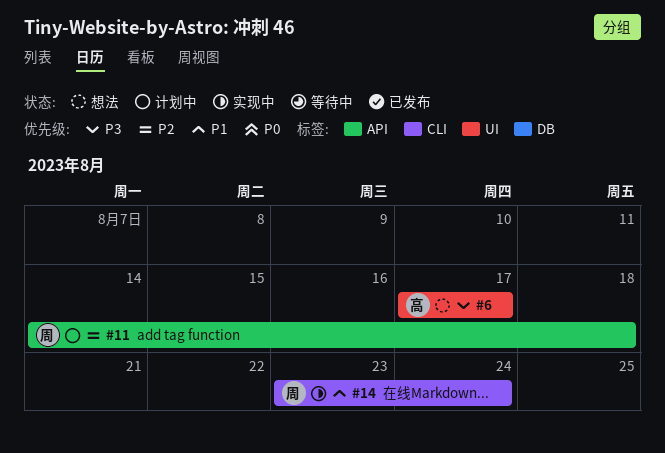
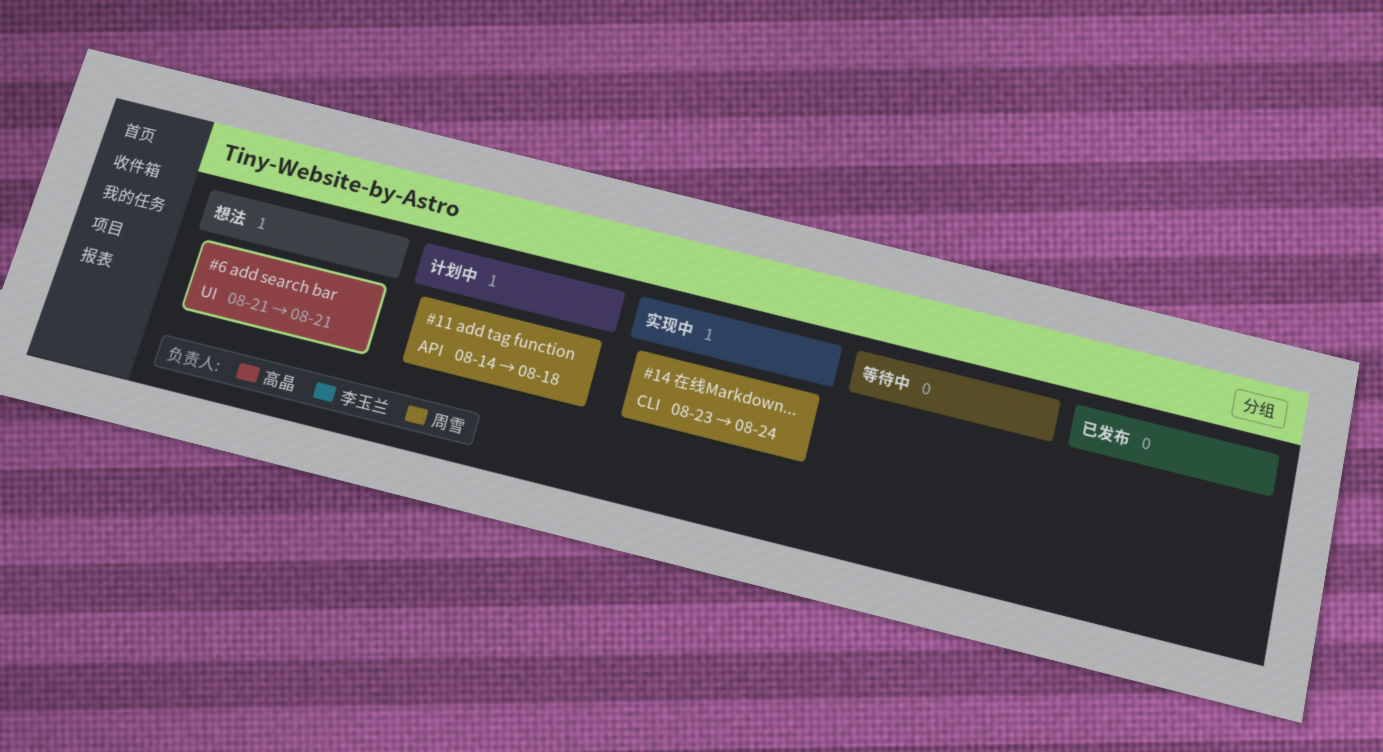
#6, start: Aug 17 -> Aug 21
#6, due: Aug 17 -> Aug 21

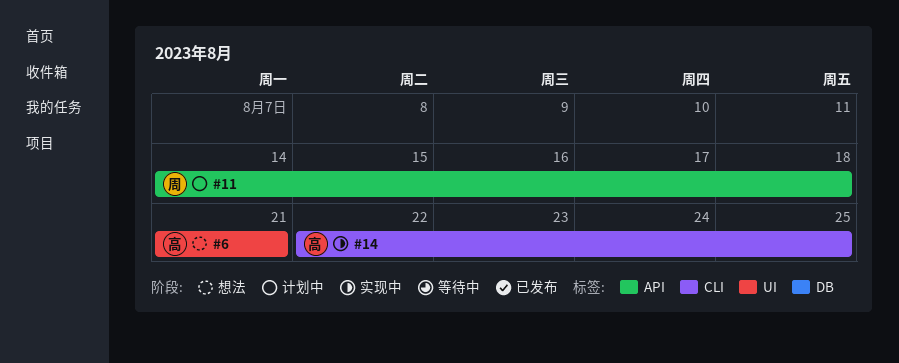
#14, owner: 周雪 -> 高晶
#14, start: Aug 23 -> Aug 22
#14, due: Aug 24 -> Aug 25

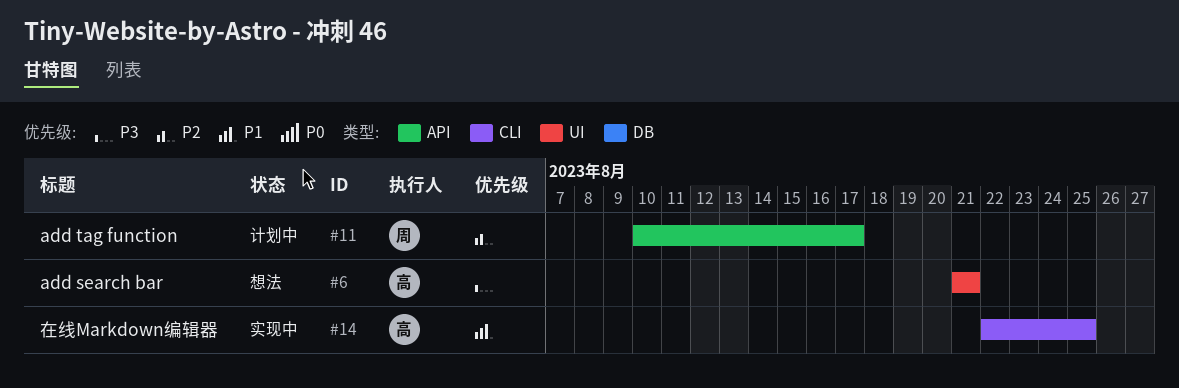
#11, start: Aug 14 -> Aug 10
#11, due: Aug 18 -> Aug 17

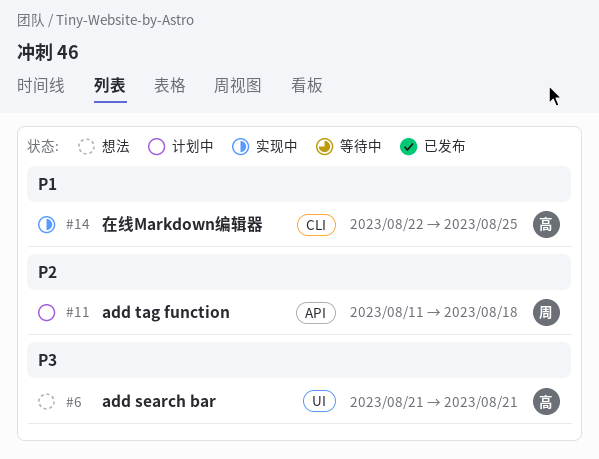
#11, start: Aug 10 -> Aug 11
#11, due: Aug 17 -> Aug 18

